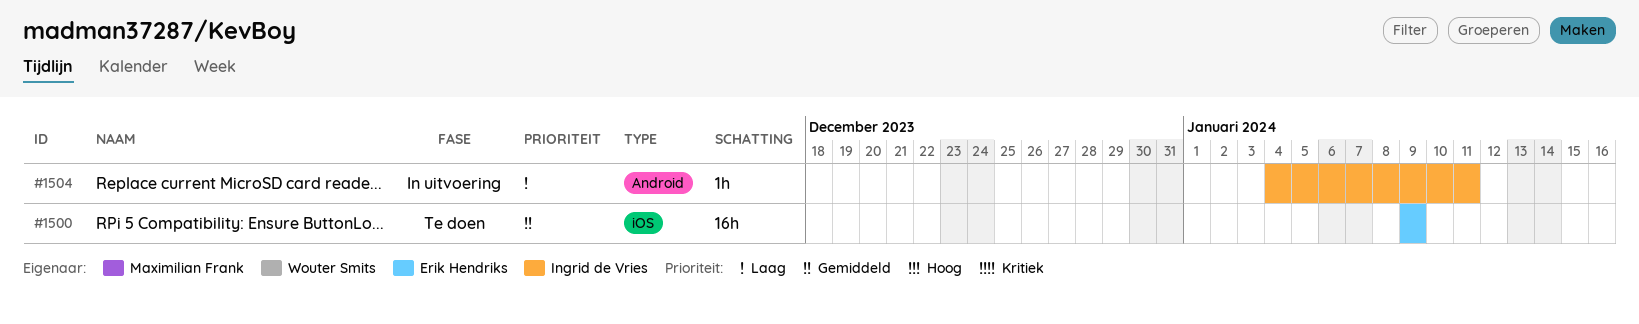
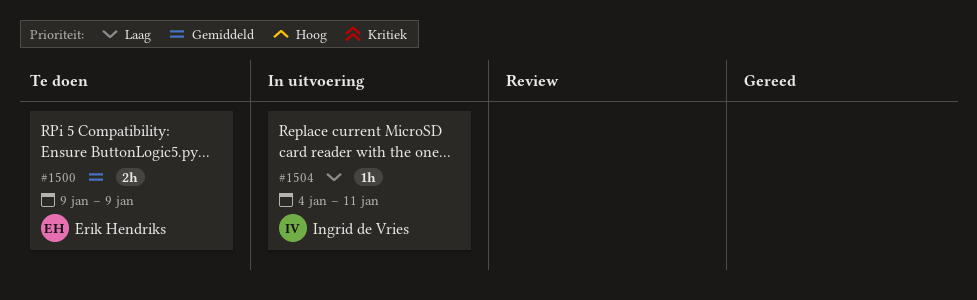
#1500, estimate: 16h -> 2h

